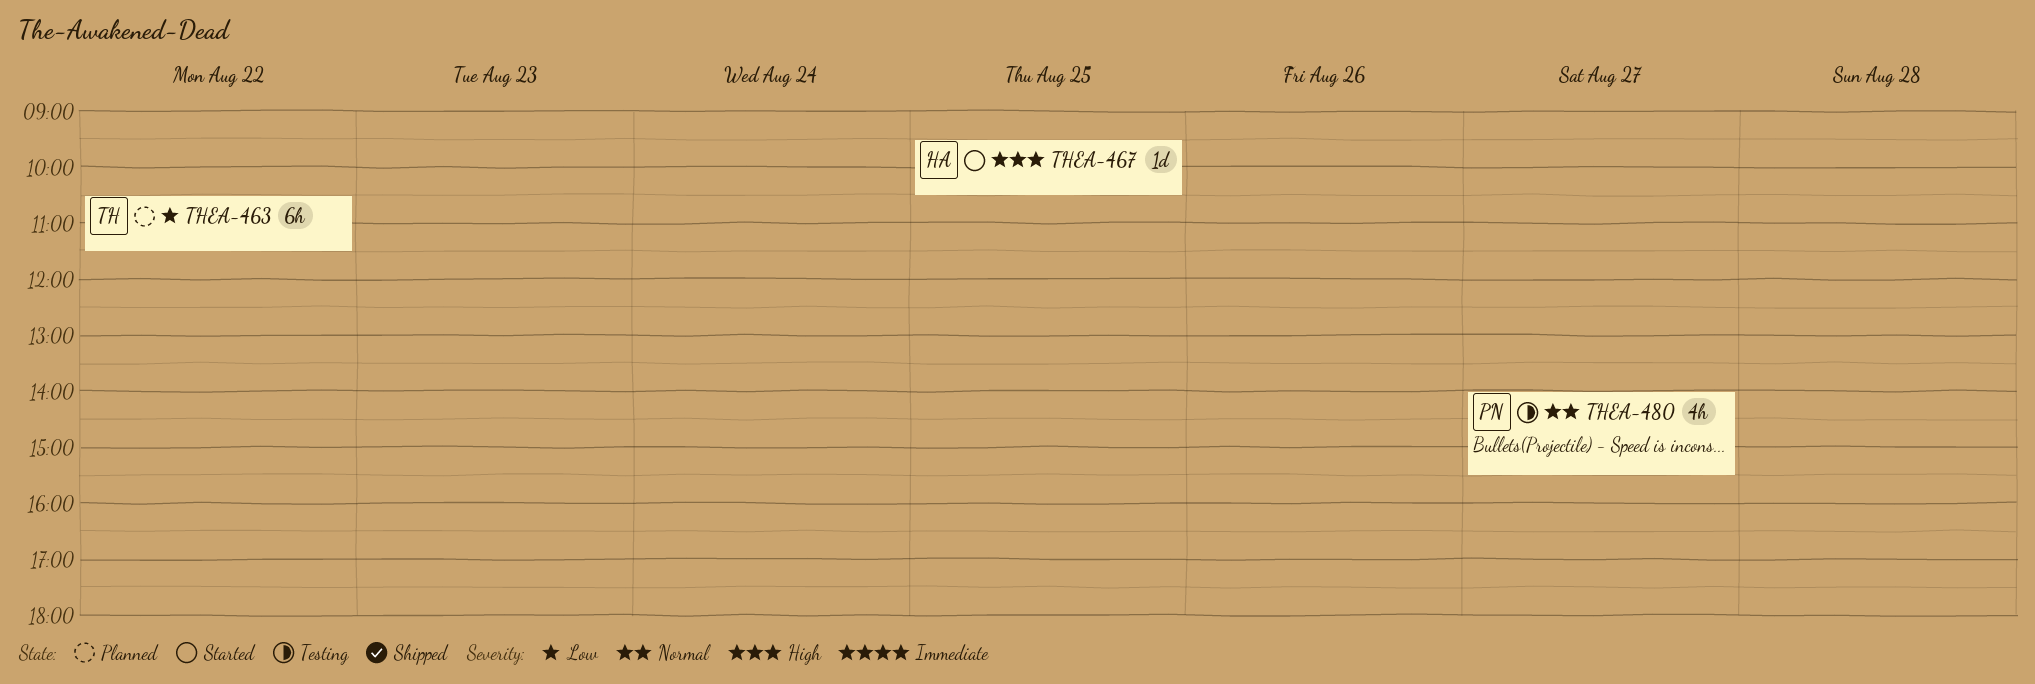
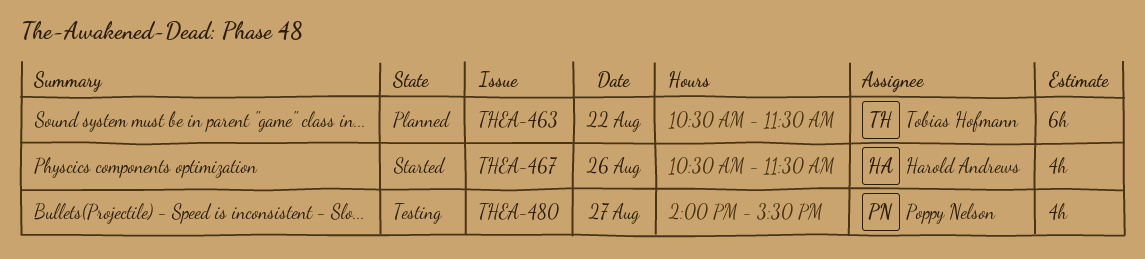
THEA-467, estimate: 1d -> 4h
THEA-467, day: Aug 25 -> Aug 26
THEA-467, begins: 09:30 -> 10:30
THEA-467, ends: 10:30 -> 11:30

